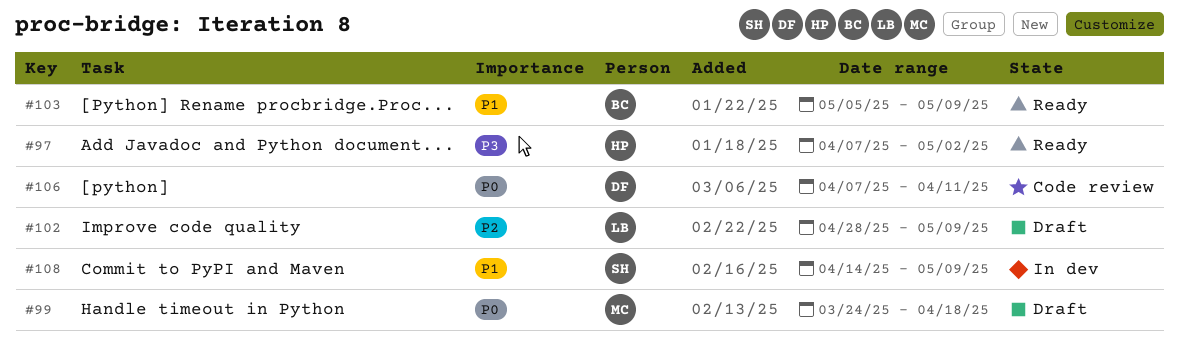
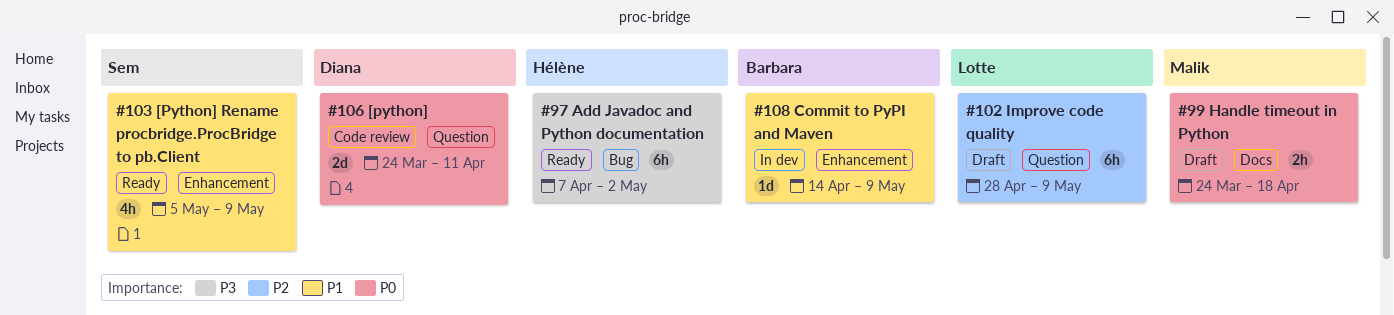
#103, owner: Barbara -> Sem
#106, start: Apr 7 -> Mar 24
#108, owner: Sem -> Barbara

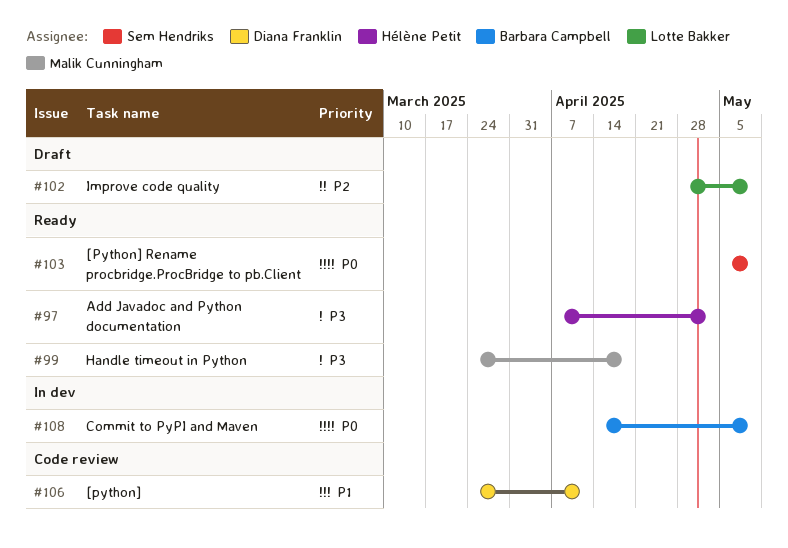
#99, status: Draft -> Ready
#99, priority: P0 -> P3
#103, priority: P1 -> P0
#106, priority: P0 -> P1
#108, priority: P1 -> P0

